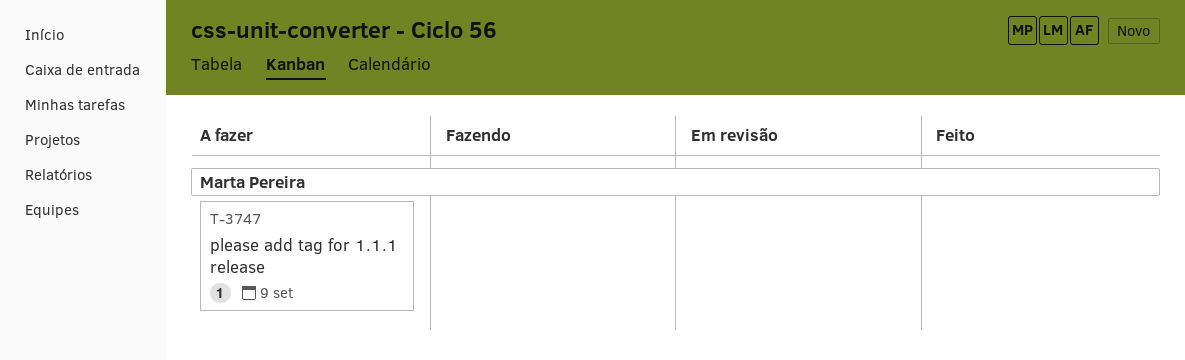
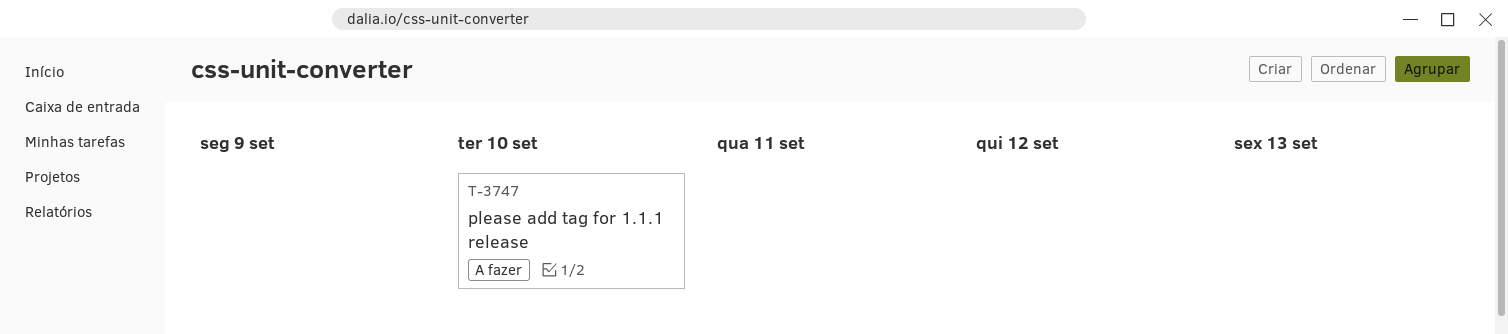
T-3747, due: Sep 9 -> Sep 10

